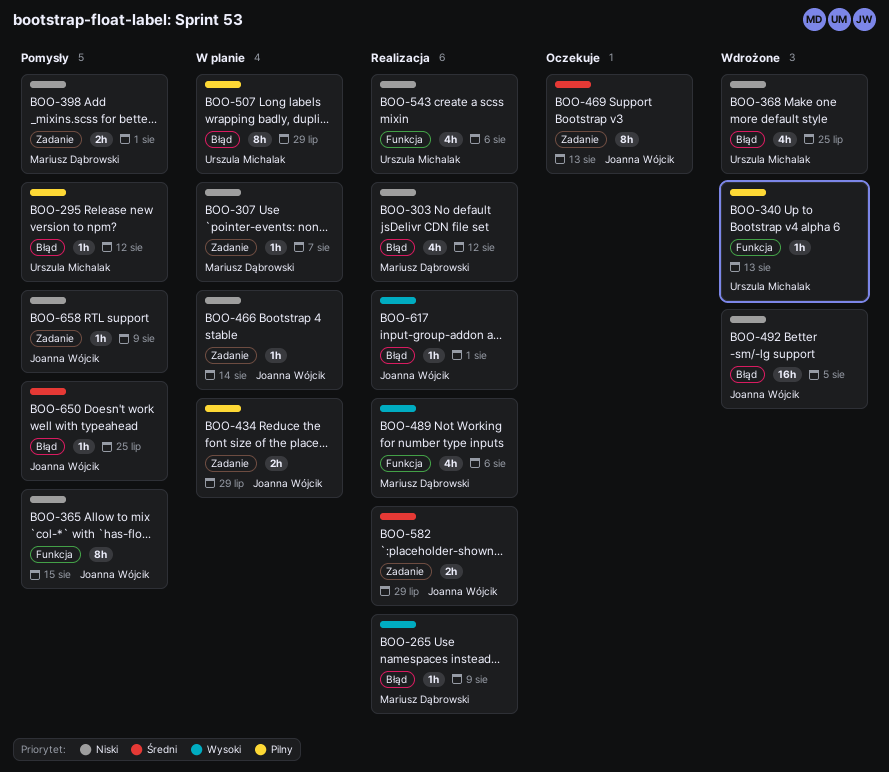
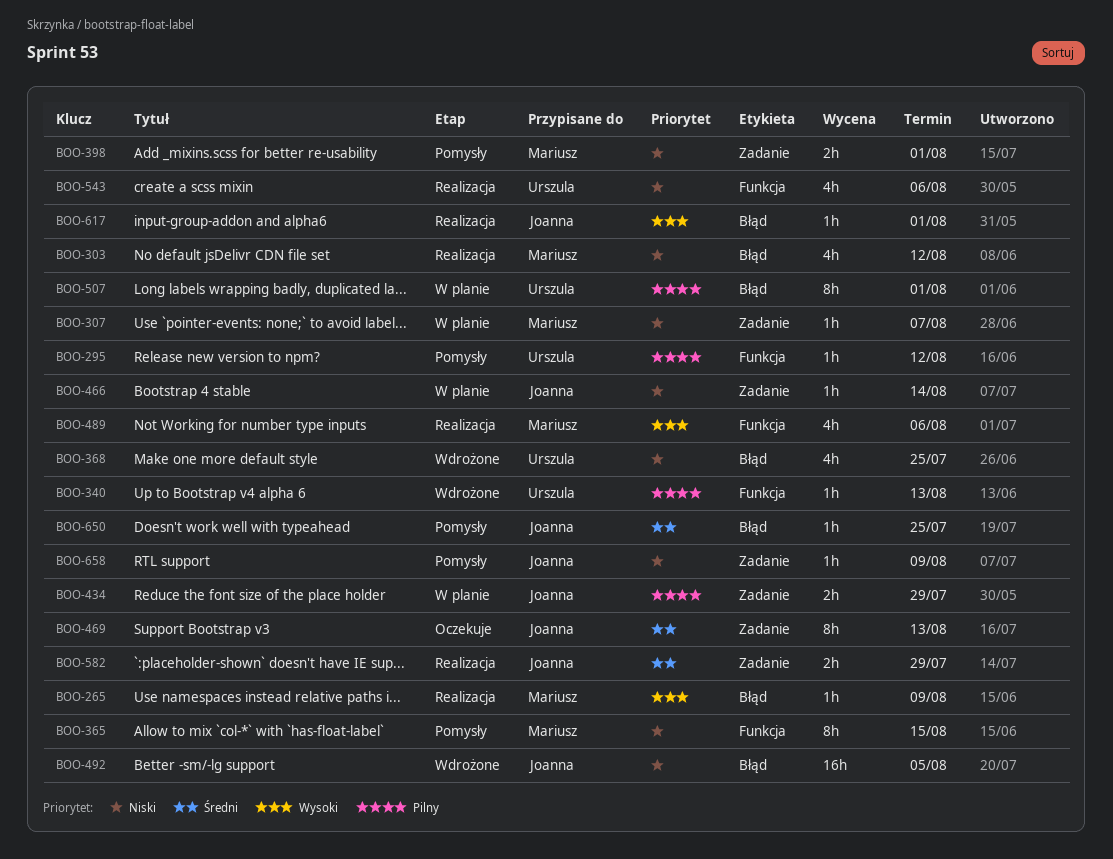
BOO-295, label: Błąd -> Funkcja
BOO-365, owner: Joanna Wójcik -> Mariusz Dąbrowski
BOO-507, due: Jul 29 -> Aug 1

